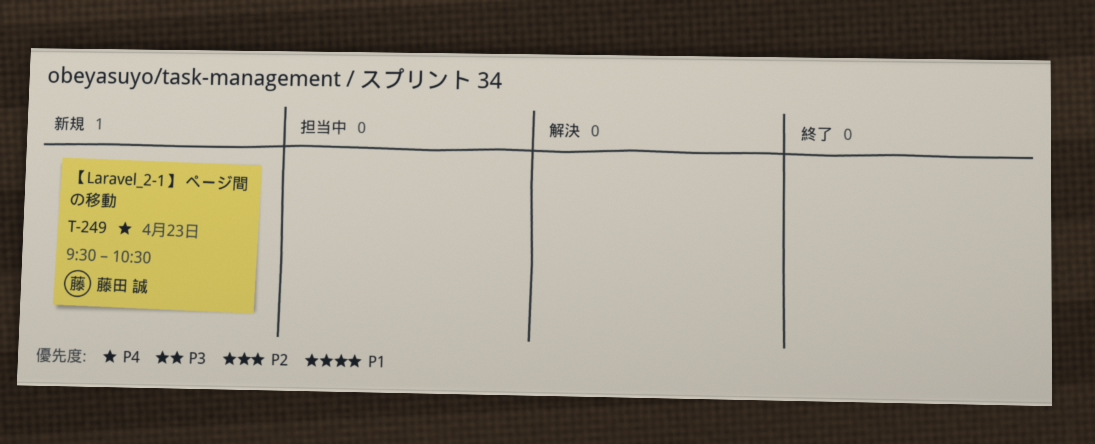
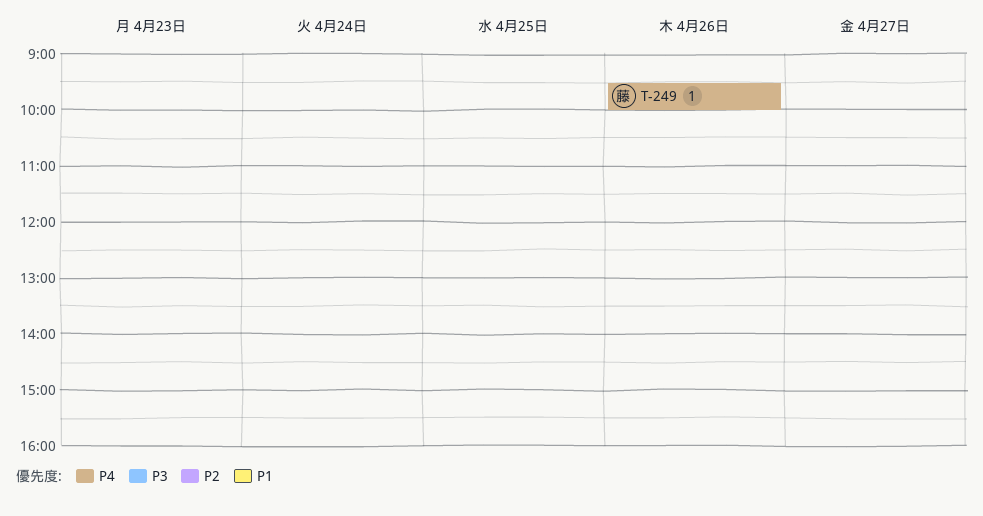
T-249, day: Apr 23 -> Apr 26
T-249, ends: 10:30 -> 10:00

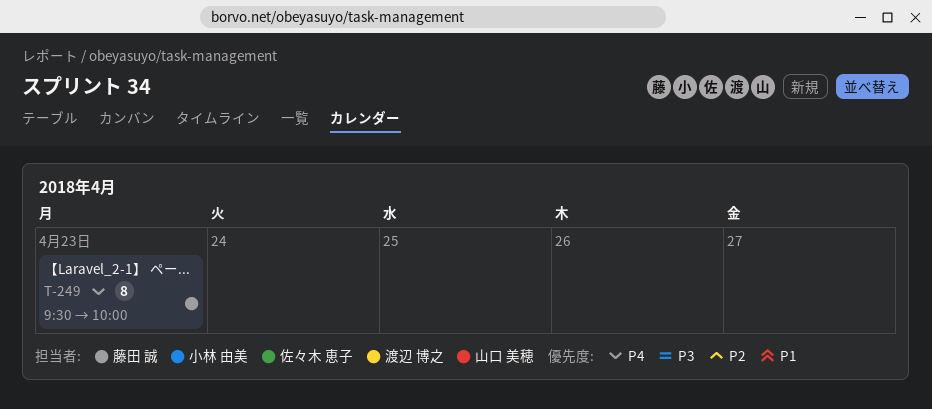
T-249, estimate: 1 -> 8
T-249, day: Apr 26 -> Apr 23

